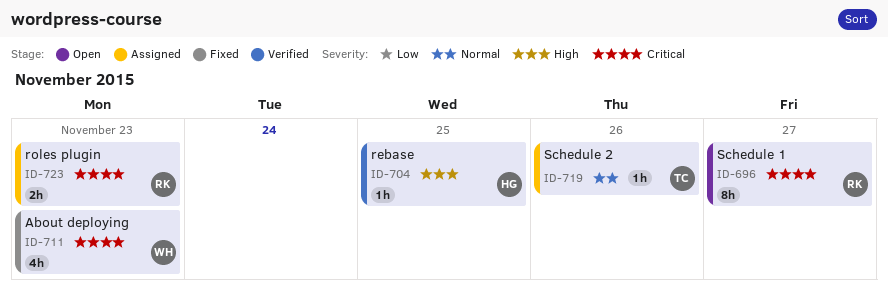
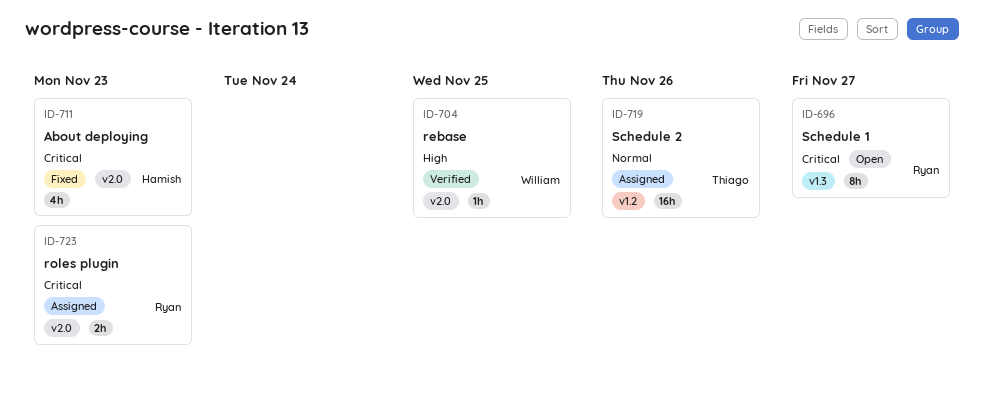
ID-704, owner: Hamish -> William
ID-711, owner: William -> Hamish
ID-719, estimate: 1h -> 16h

